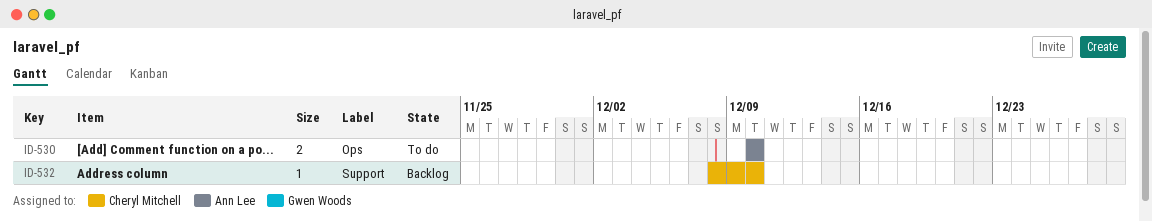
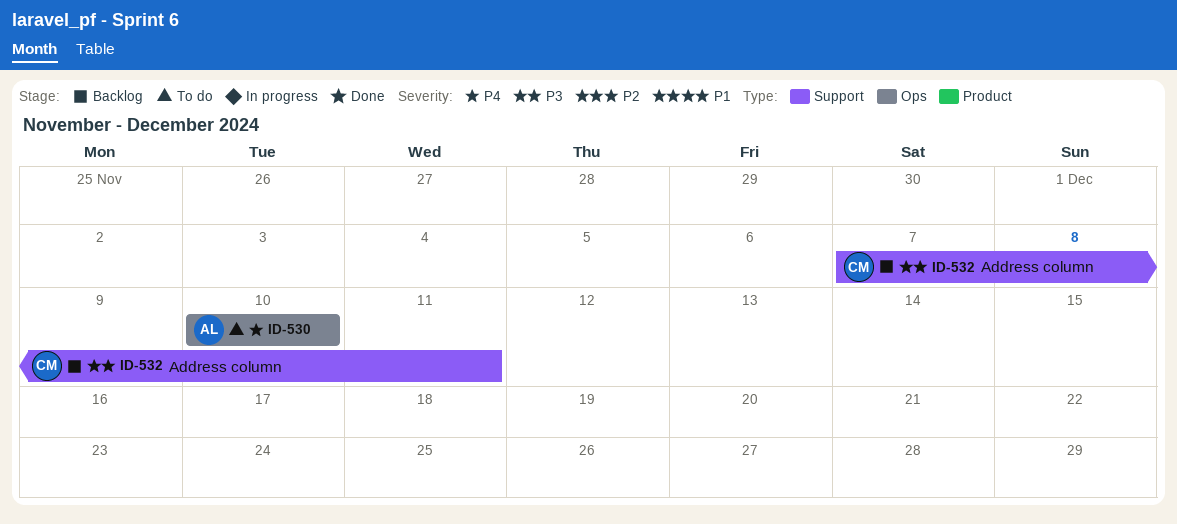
ID-532, start: Dec 8 -> Dec 7
ID-532, due: Dec 10 -> Dec 11

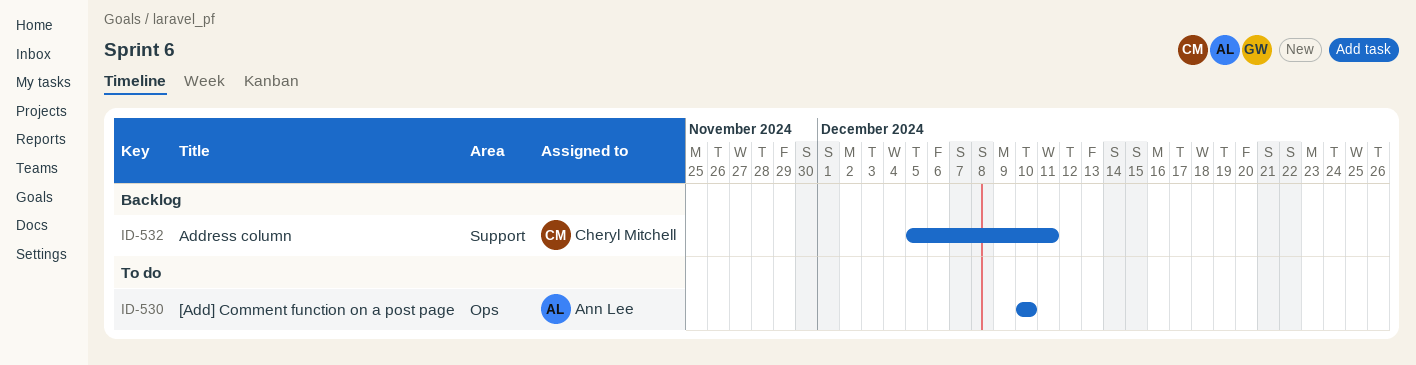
ID-532, start: Dec 7 -> Dec 5

